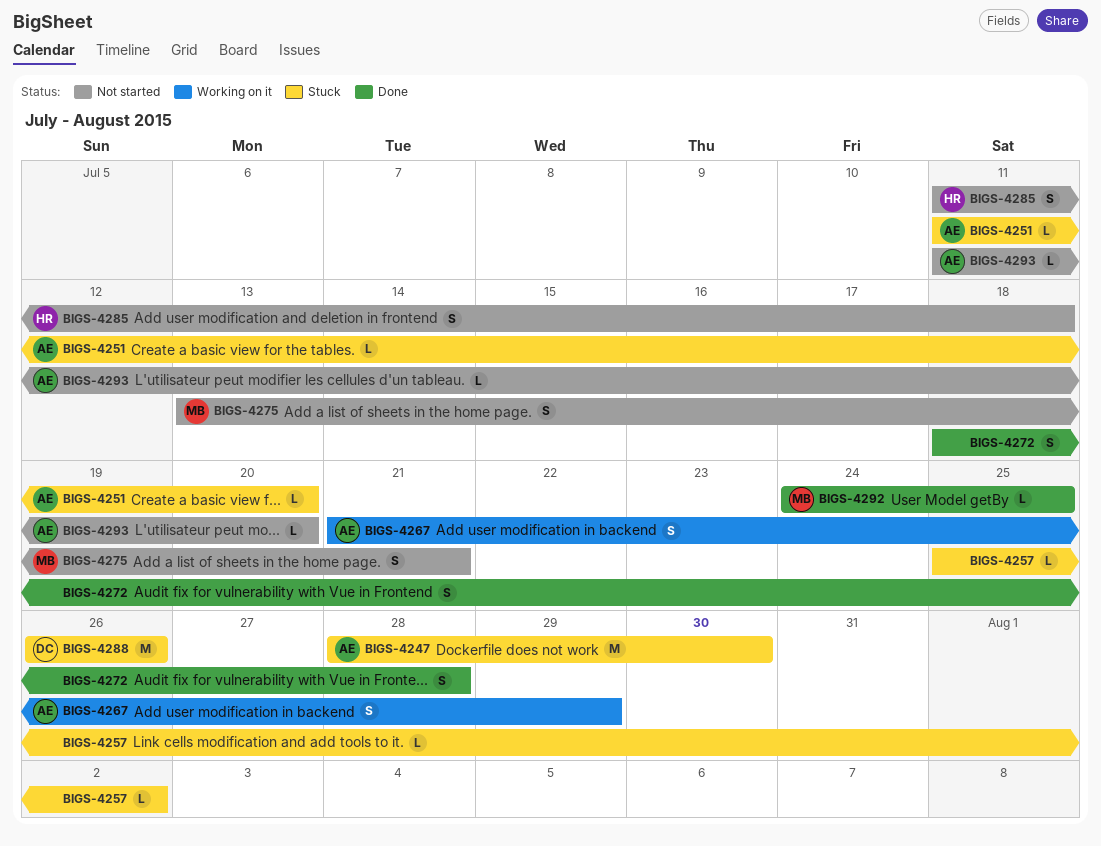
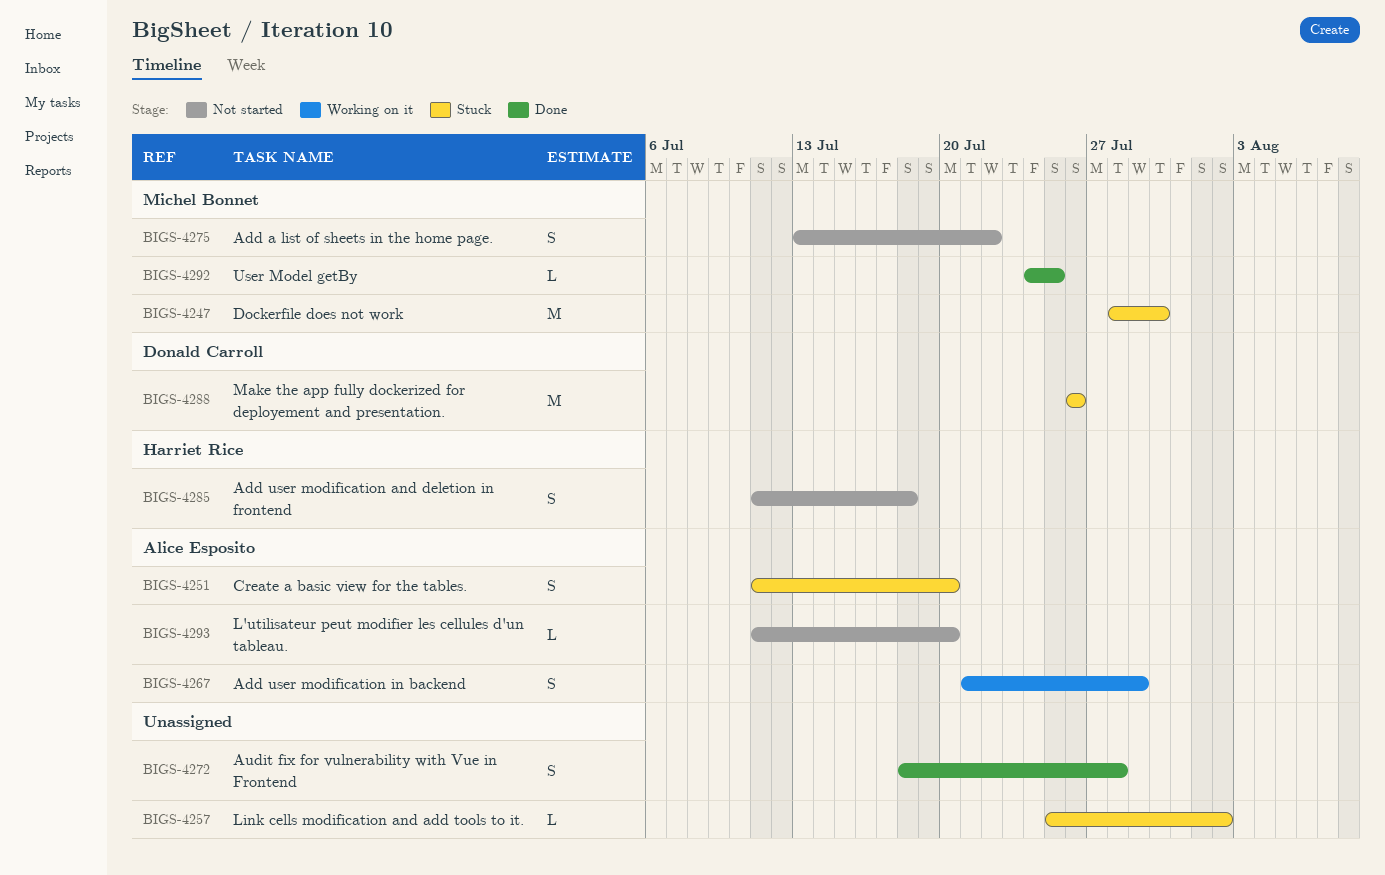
BIGS-4247, owner: Alice Esposito -> Michel Bonnet
BIGS-4251, estimate: L -> S
BIGS-4275, due: Jul 21 -> Jul 22

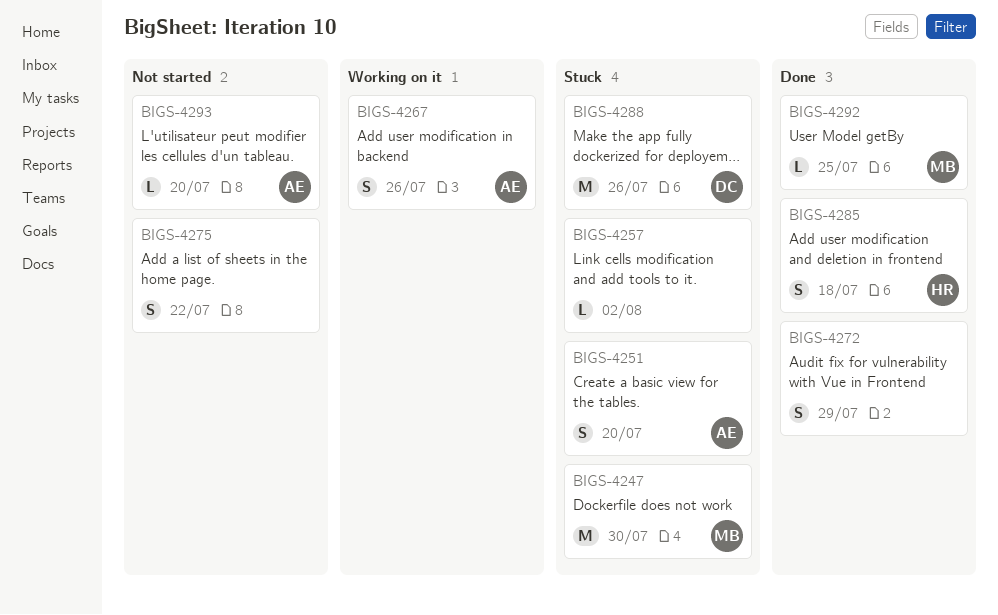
BIGS-4267, due: Jul 29 -> Jul 26
BIGS-4272, due: Jul 28 -> Jul 29
BIGS-4275, owner: Michel Bonnet -> none
BIGS-4285, status: Not started -> Done

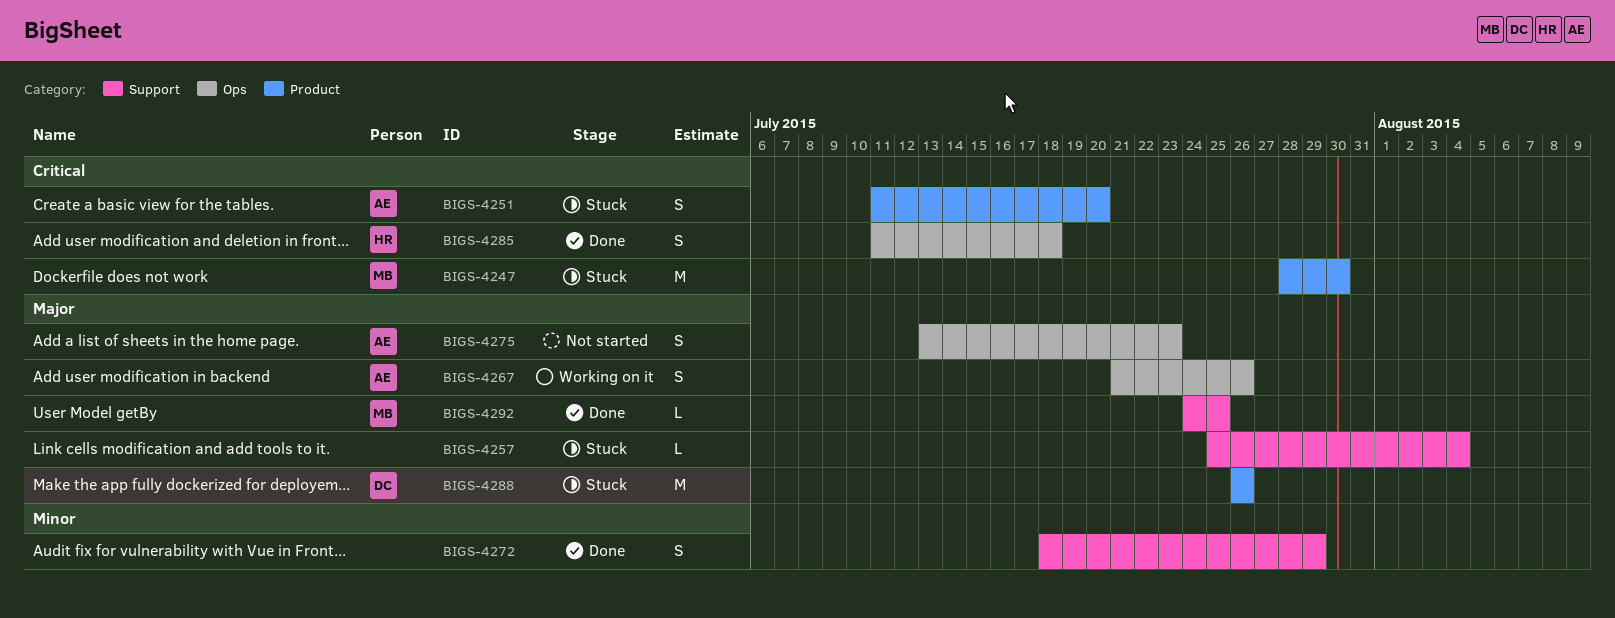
BIGS-4257, due: Aug 2 -> Aug 4
BIGS-4275, owner: none -> AE
BIGS-4275, due: Jul 22 -> Jul 23
BIGS-4293: present -> none

